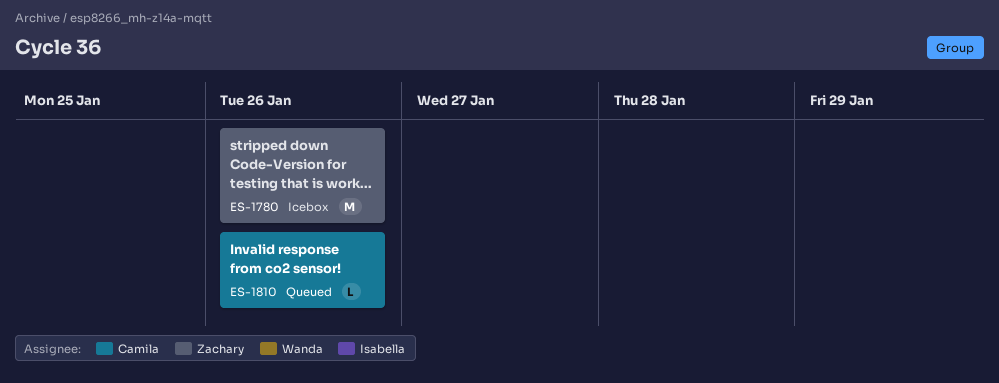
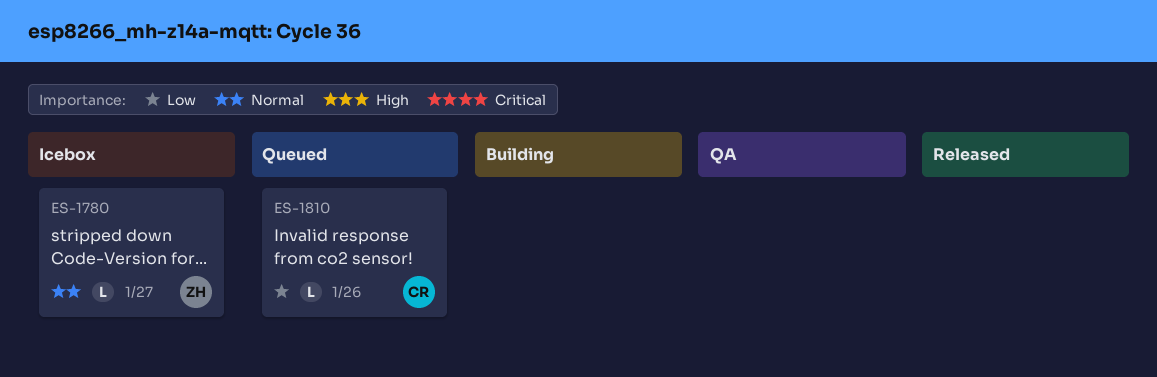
ES-1780, estimate: M -> L
ES-1780, due: Jan 26 -> Jan 27

